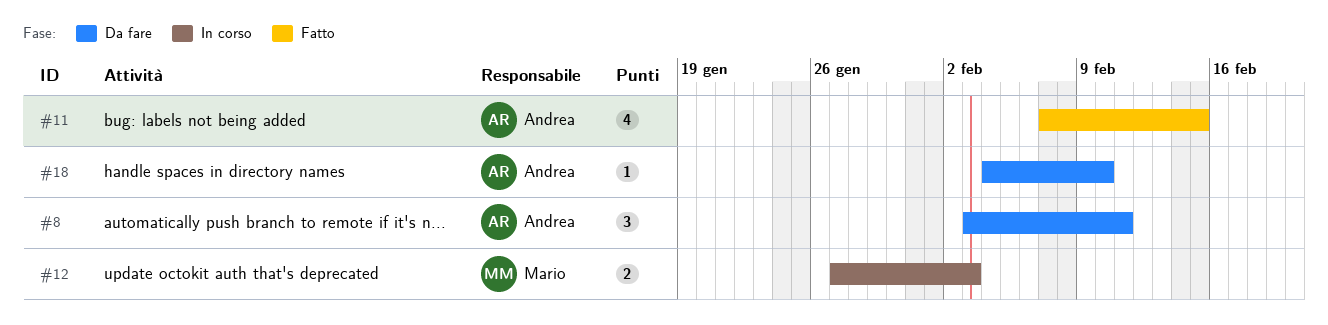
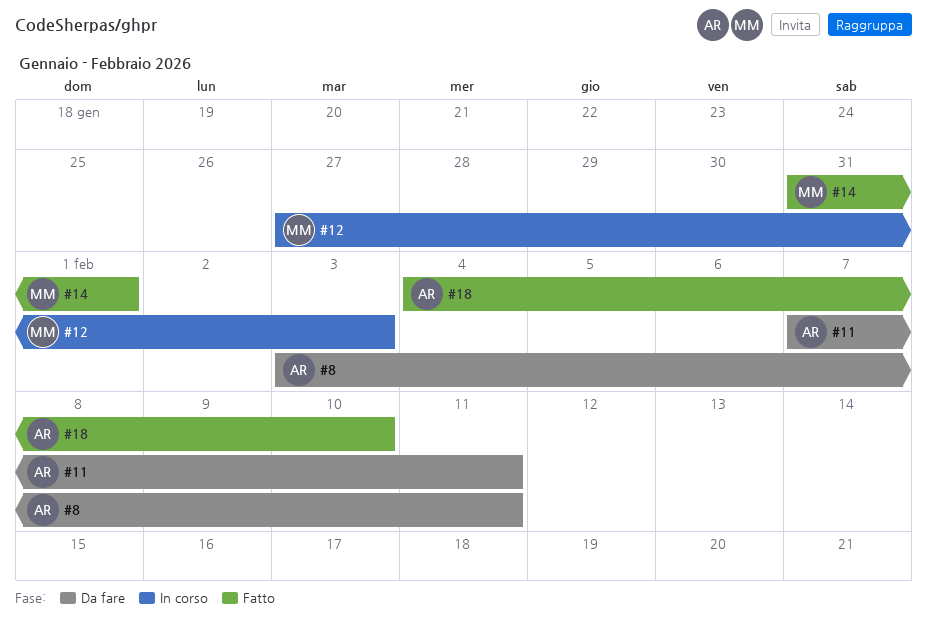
#11, status: Fatto -> Da fare
#11, due: Feb 15 -> Feb 11
#14: none -> present
#18, status: Da fare -> Fatto

